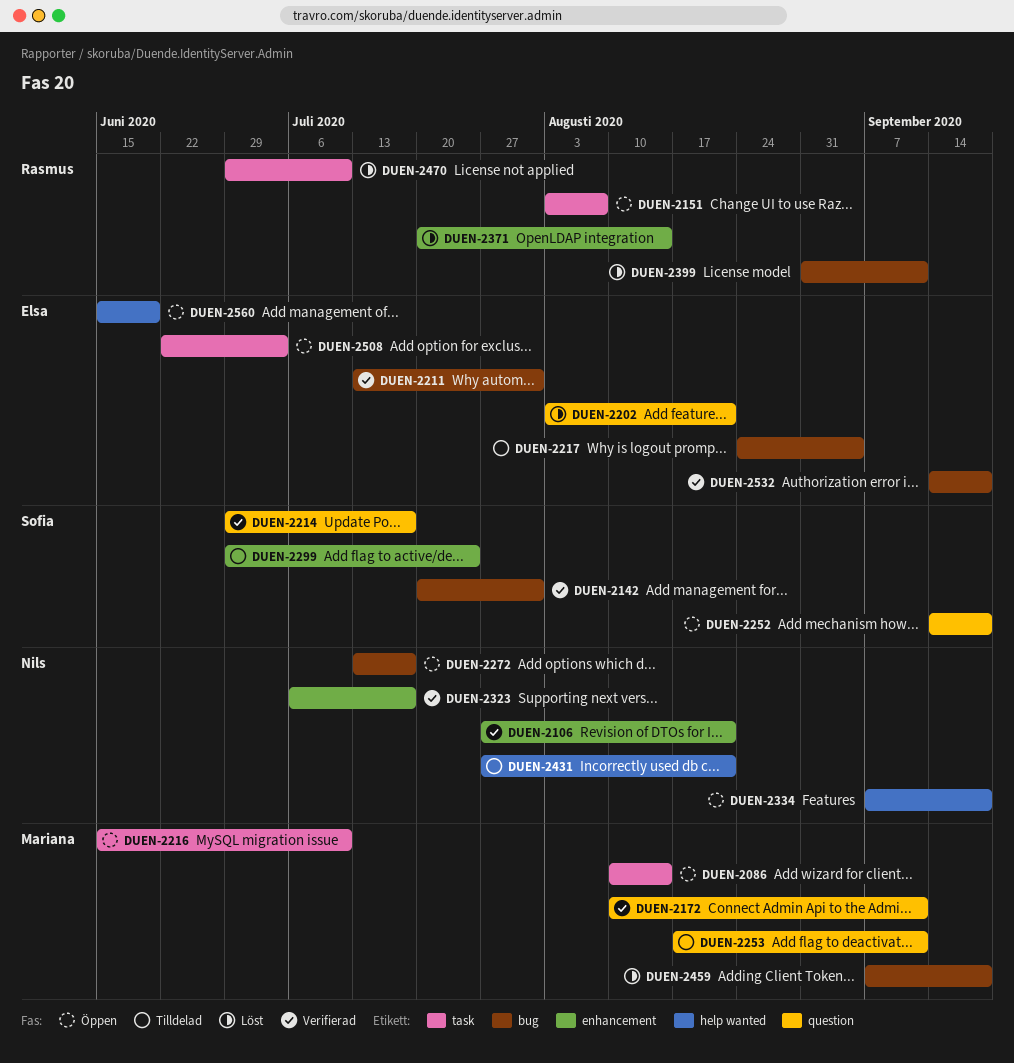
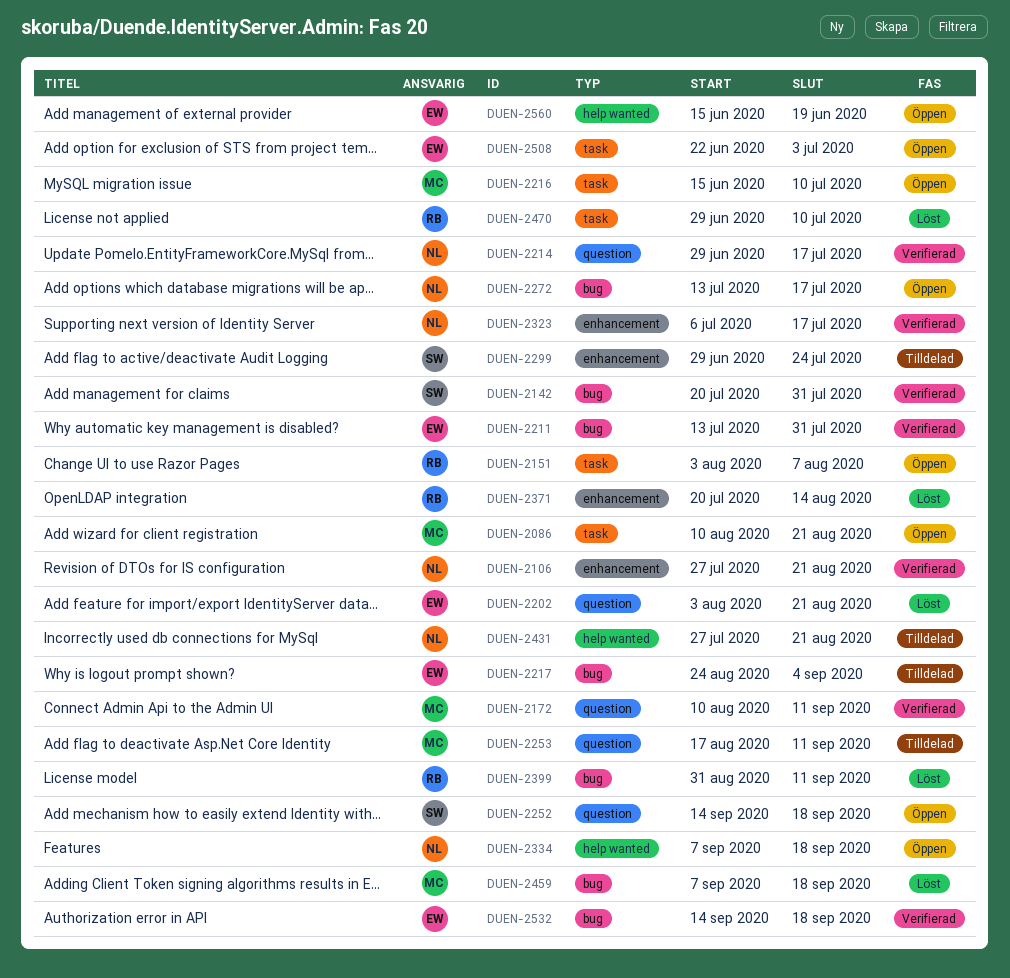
DUEN-2086, due: Aug 14 -> Aug 21
DUEN-2214, owner: Sofia -> Nils

